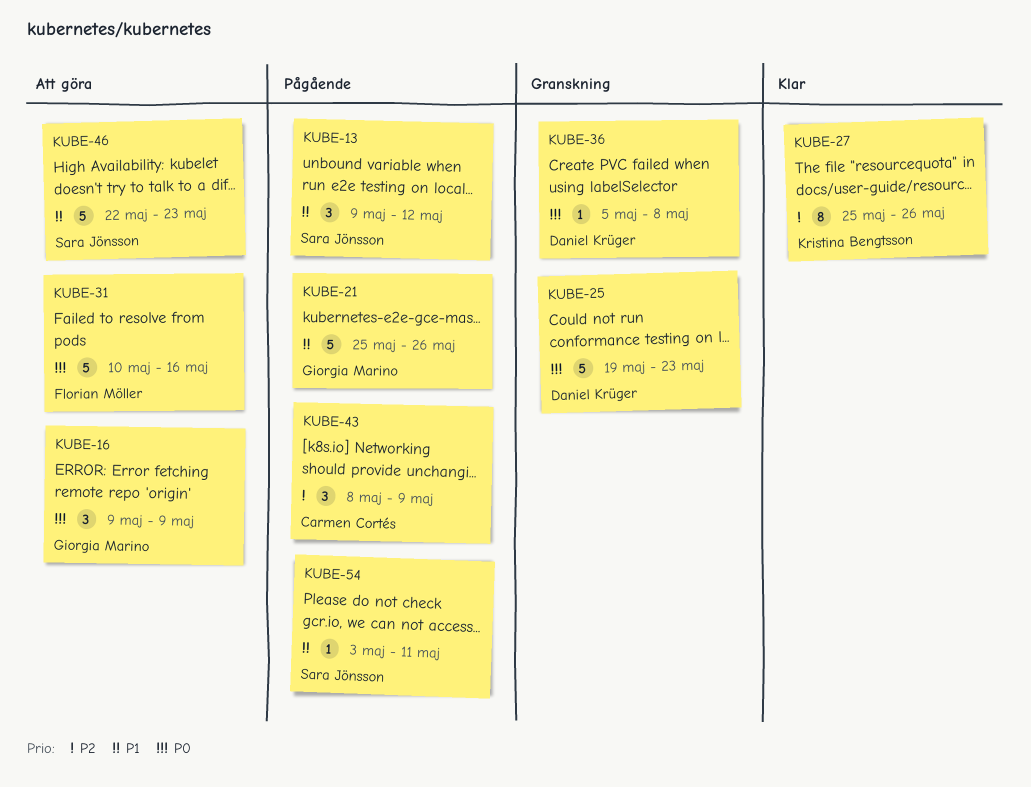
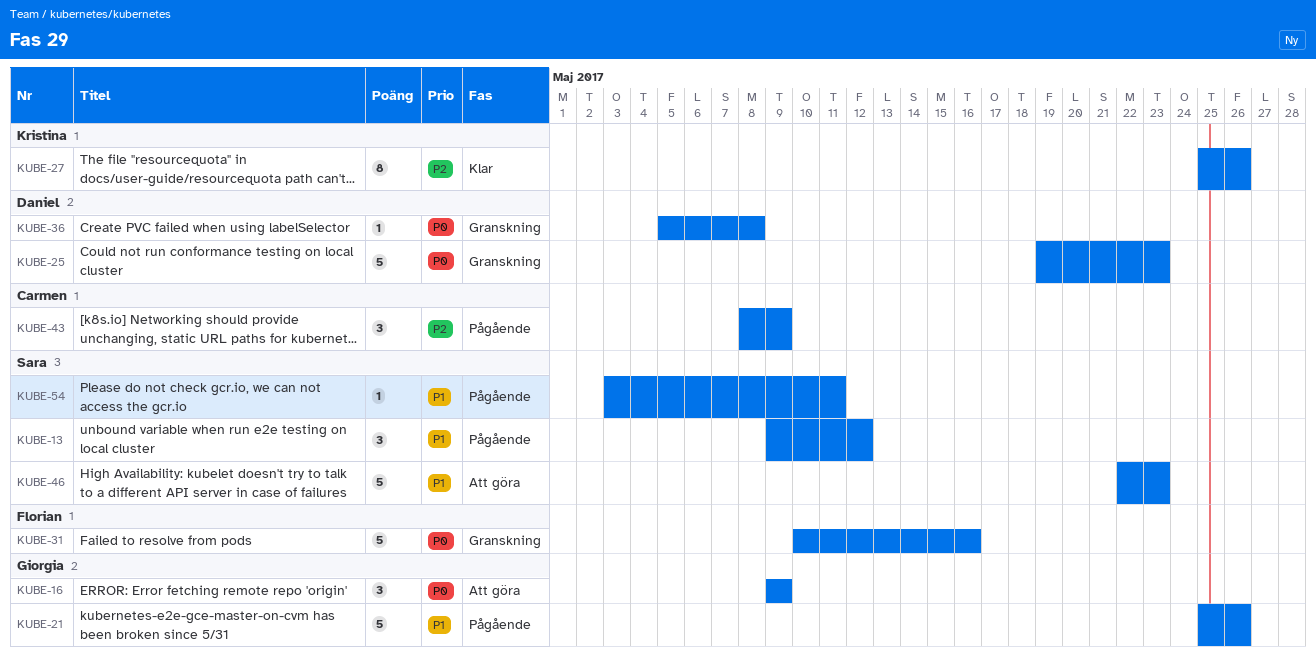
KUBE-31, status: Att göra -> Granskning

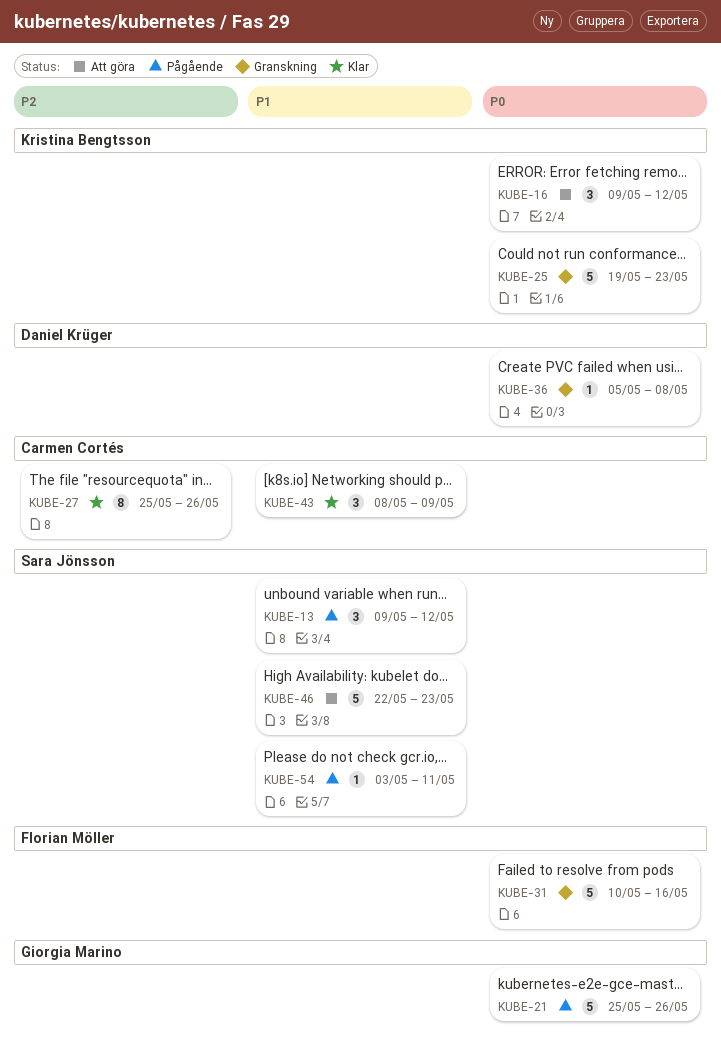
KUBE-16, owner: Giorgia Marino -> Kristina Bengtsson
KUBE-16, due: May 9 -> May 12
KUBE-21, priority: P1 -> P0
KUBE-25, owner: Daniel Krüger -> Kristina Bengtsson
KUBE-27, owner: Kristina Bengtsson -> Carmen Cortés
KUBE-43, status: Pågående -> Klar
KUBE-43, priority: P2 -> P1

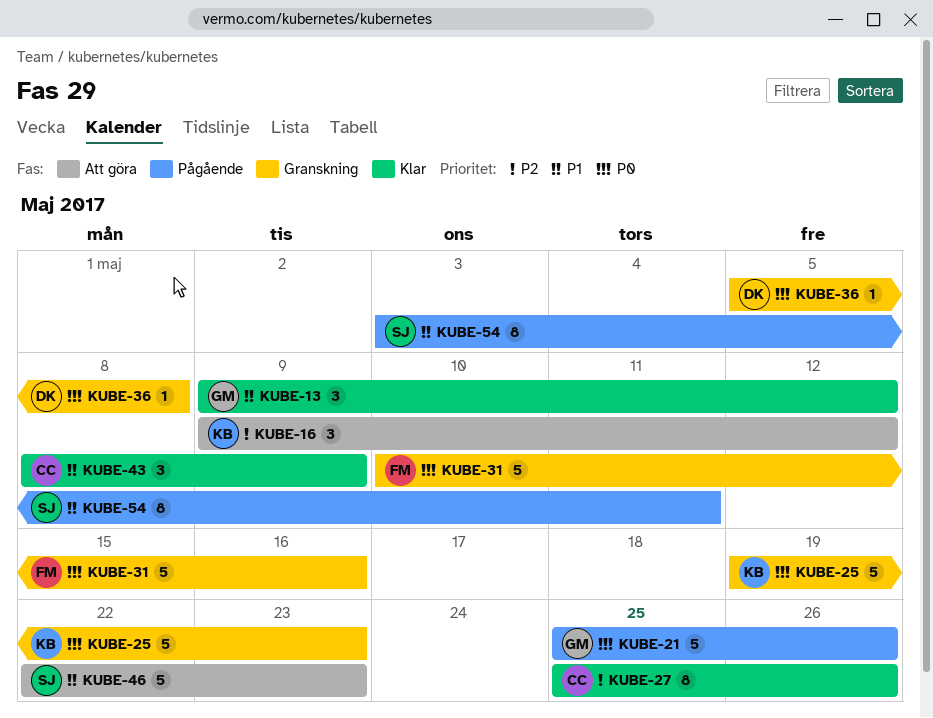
KUBE-13, status: Pågående -> Klar
KUBE-13, owner: Sara Jönsson -> Giorgia Marino
KUBE-16, priority: P0 -> P2
KUBE-54, estimate: 1 -> 8

